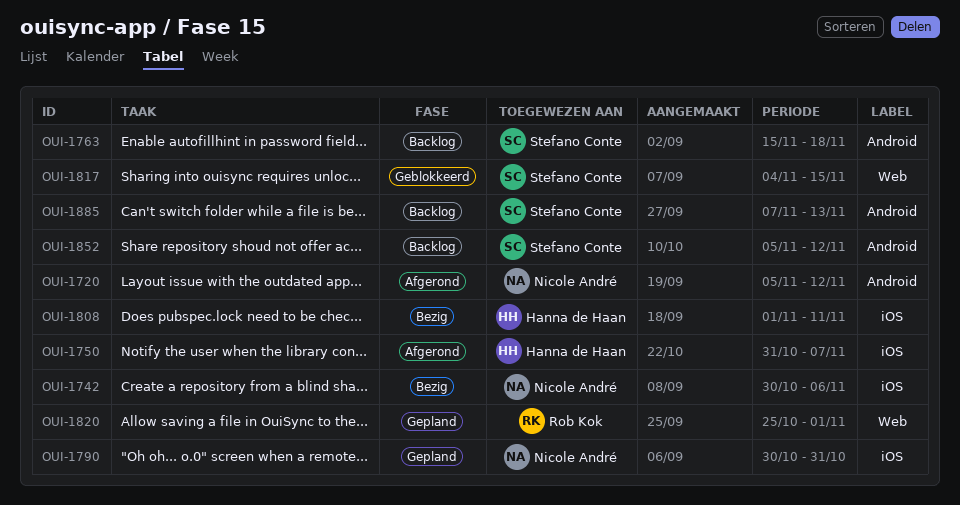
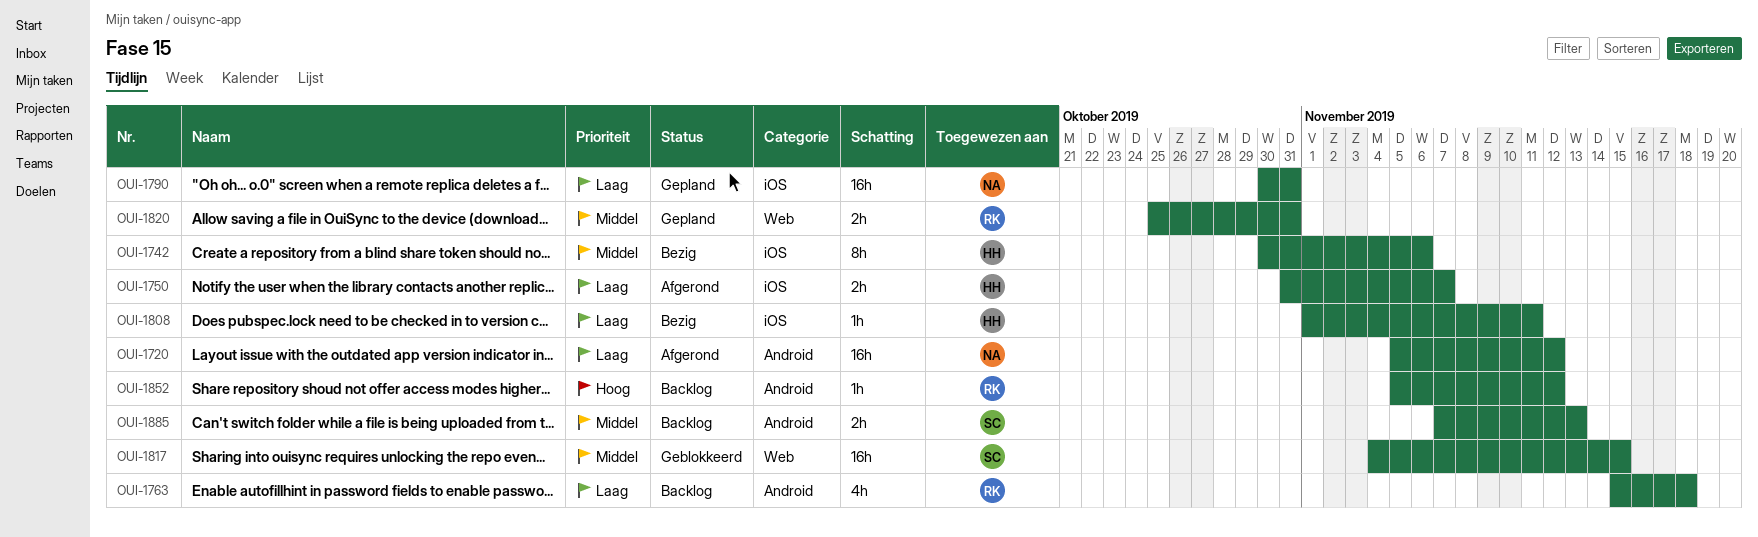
OUI-1742, owner: Nicole André -> Hanna de Haan
OUI-1763, owner: Stefano Conte -> Rob Kok
OUI-1820, due: Nov 1 -> Oct 31
OUI-1852, owner: Stefano Conte -> Rob Kok

